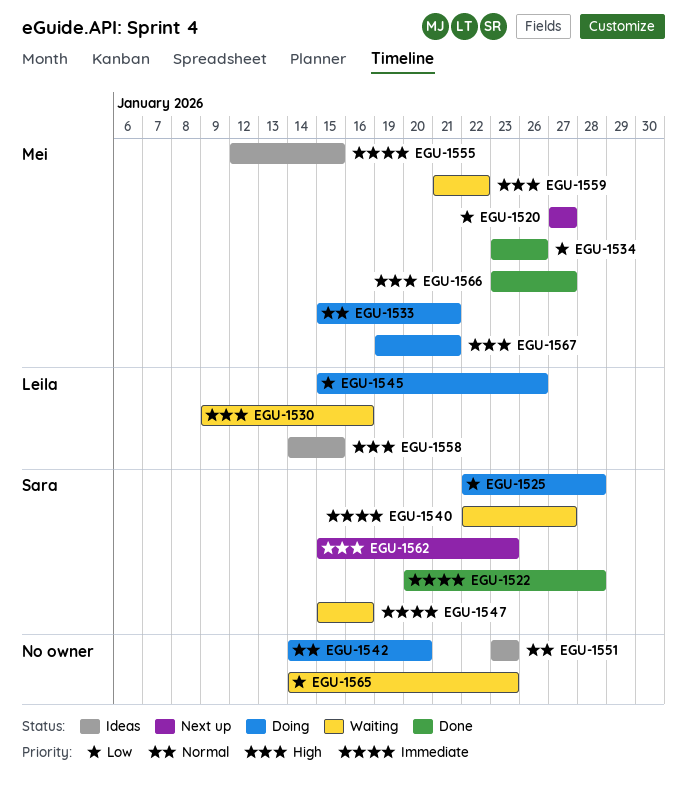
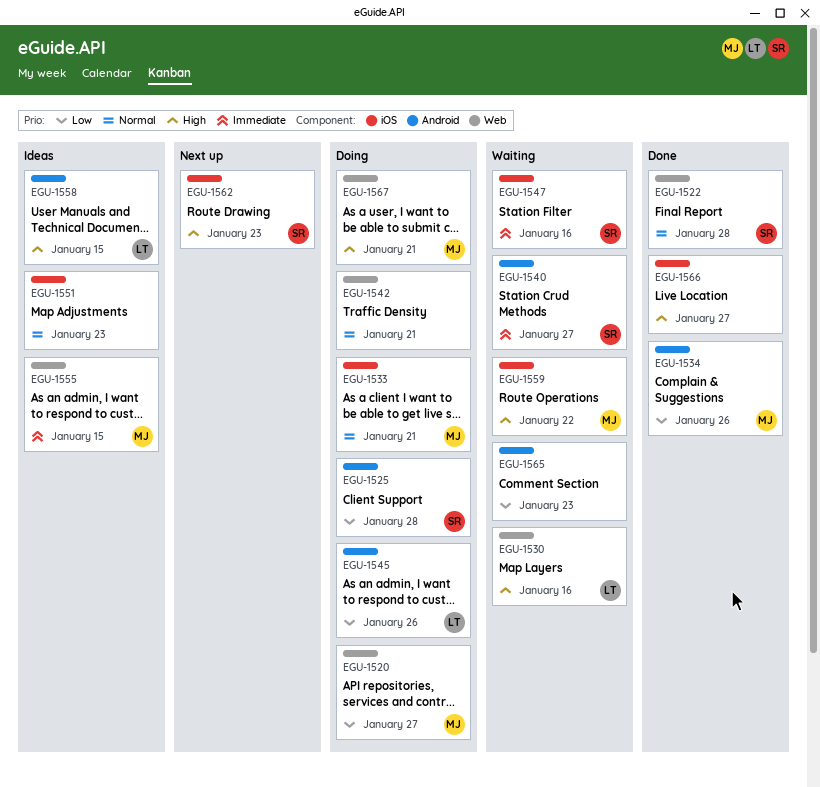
EGU-1520, status: Next up -> Doing
EGU-1522, priority: Immediate -> Normal
EGU-1542, due: Jan 20 -> Jan 21
EGU-1566, owner: Mei -> none

